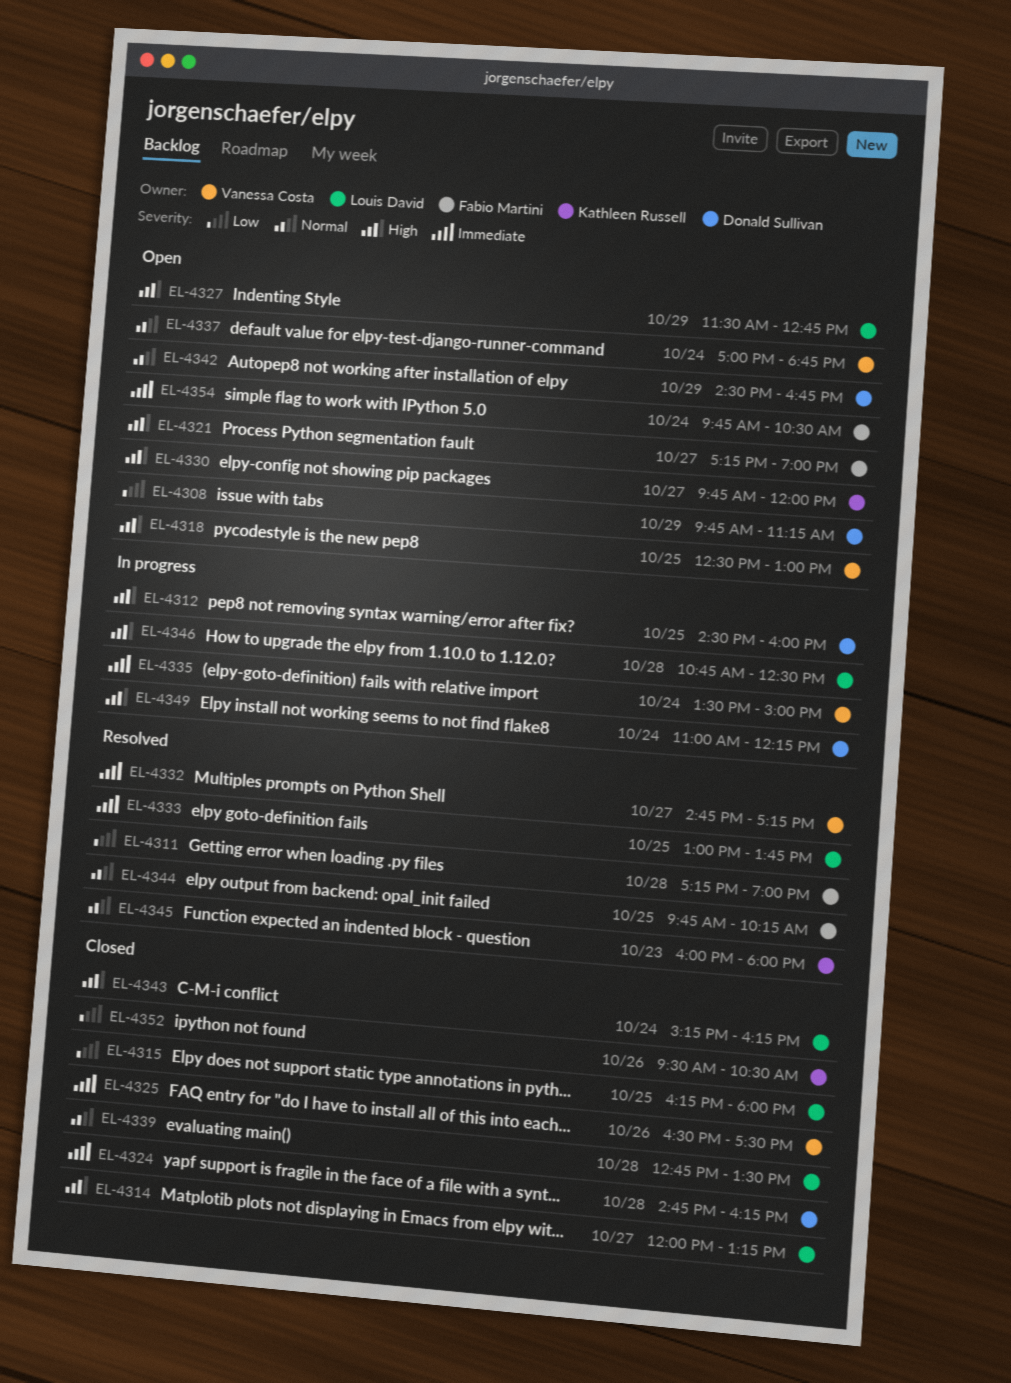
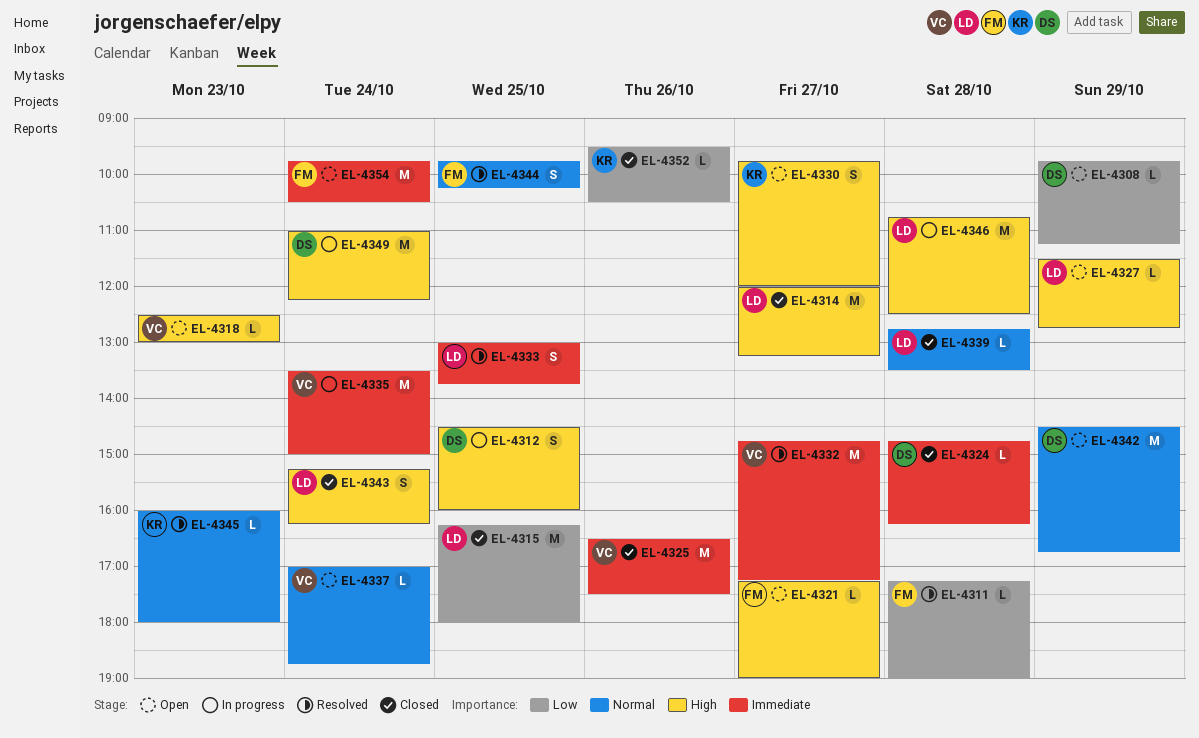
EL-4318, day: Oct 25 -> Oct 23

